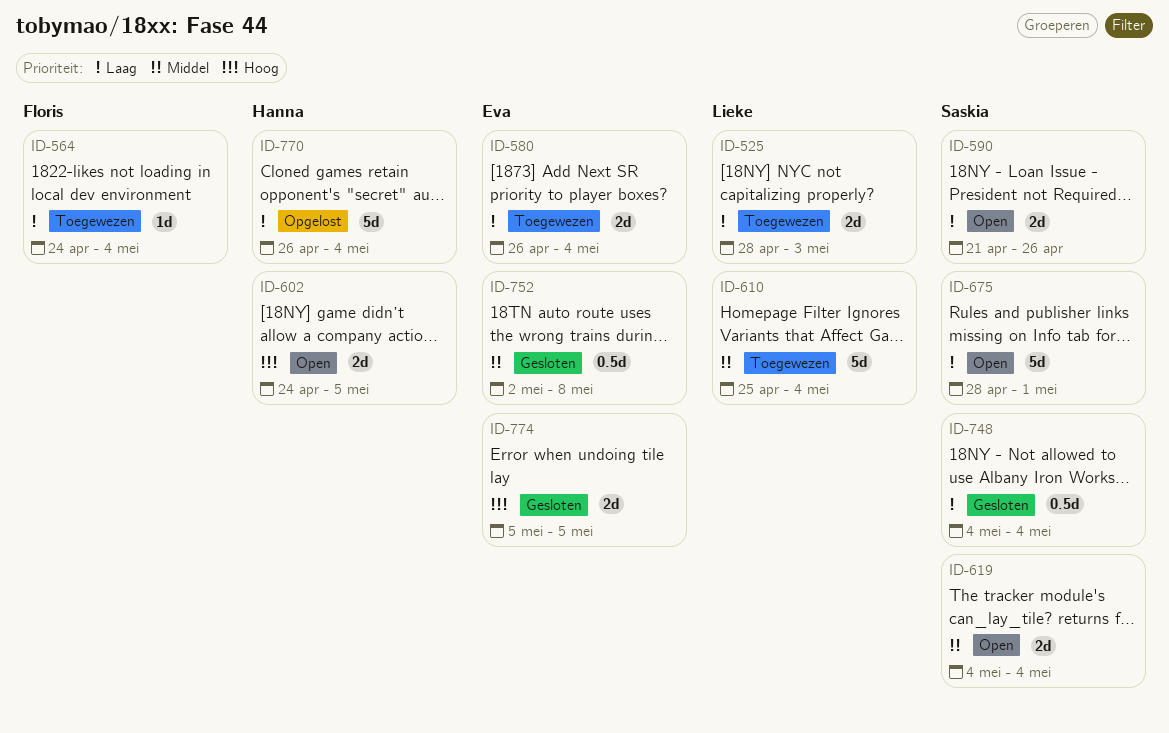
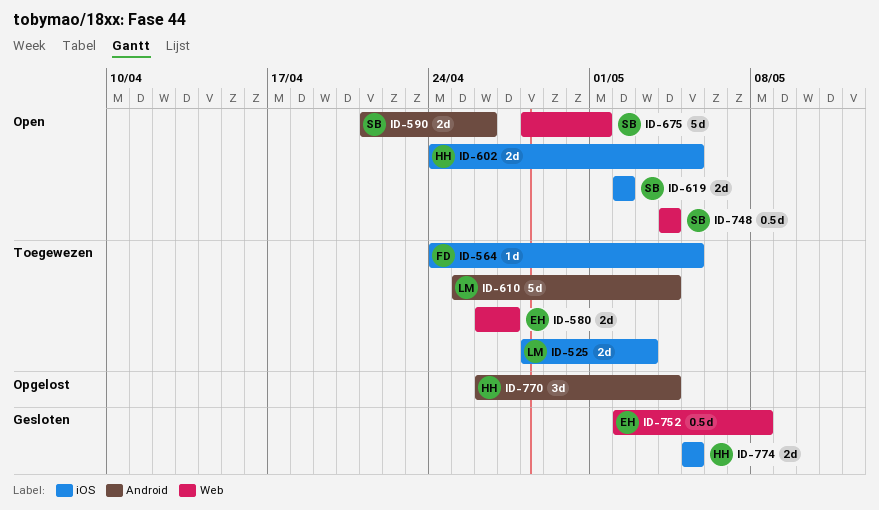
ID-564, due: May 4 -> May 5
ID-580, due: May 4 -> Apr 27
ID-619, start: May 4 -> May 2
ID-619, due: May 4 -> May 2
ID-748, status: Gesloten -> Open
ID-770, estimate: 5d -> 3d
ID-774, owner: Eva -> Hanna

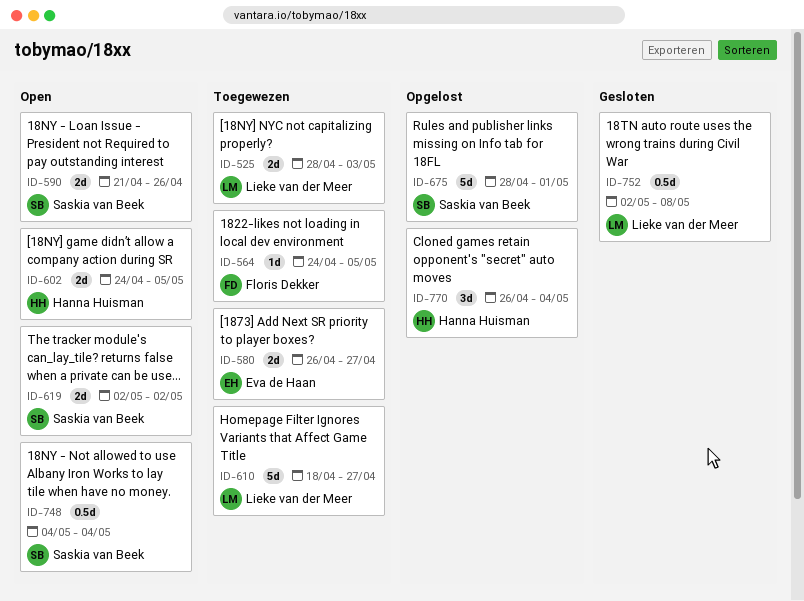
ID-610, start: Apr 25 -> Apr 18
ID-610, due: May 4 -> Apr 27
ID-675, status: Open -> Opgelost
ID-752, owner: Eva de Haan -> Lieke van der Meer
ID-774: present -> none

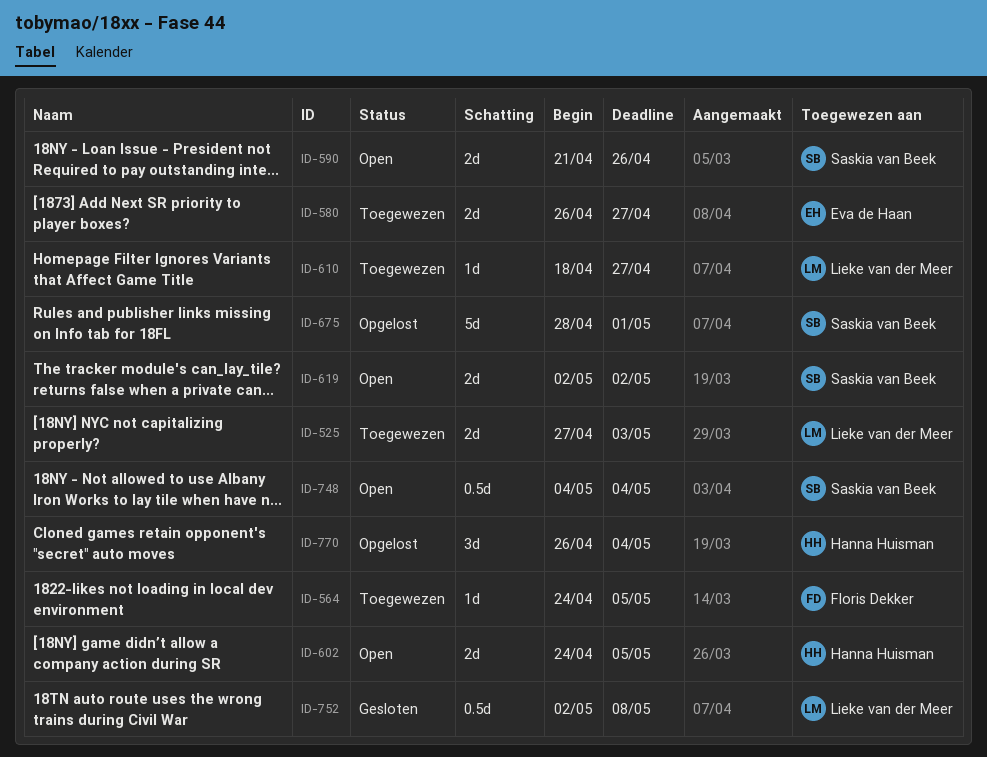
ID-525, start: Apr 28 -> Apr 27
ID-610, estimate: 5d -> 1d

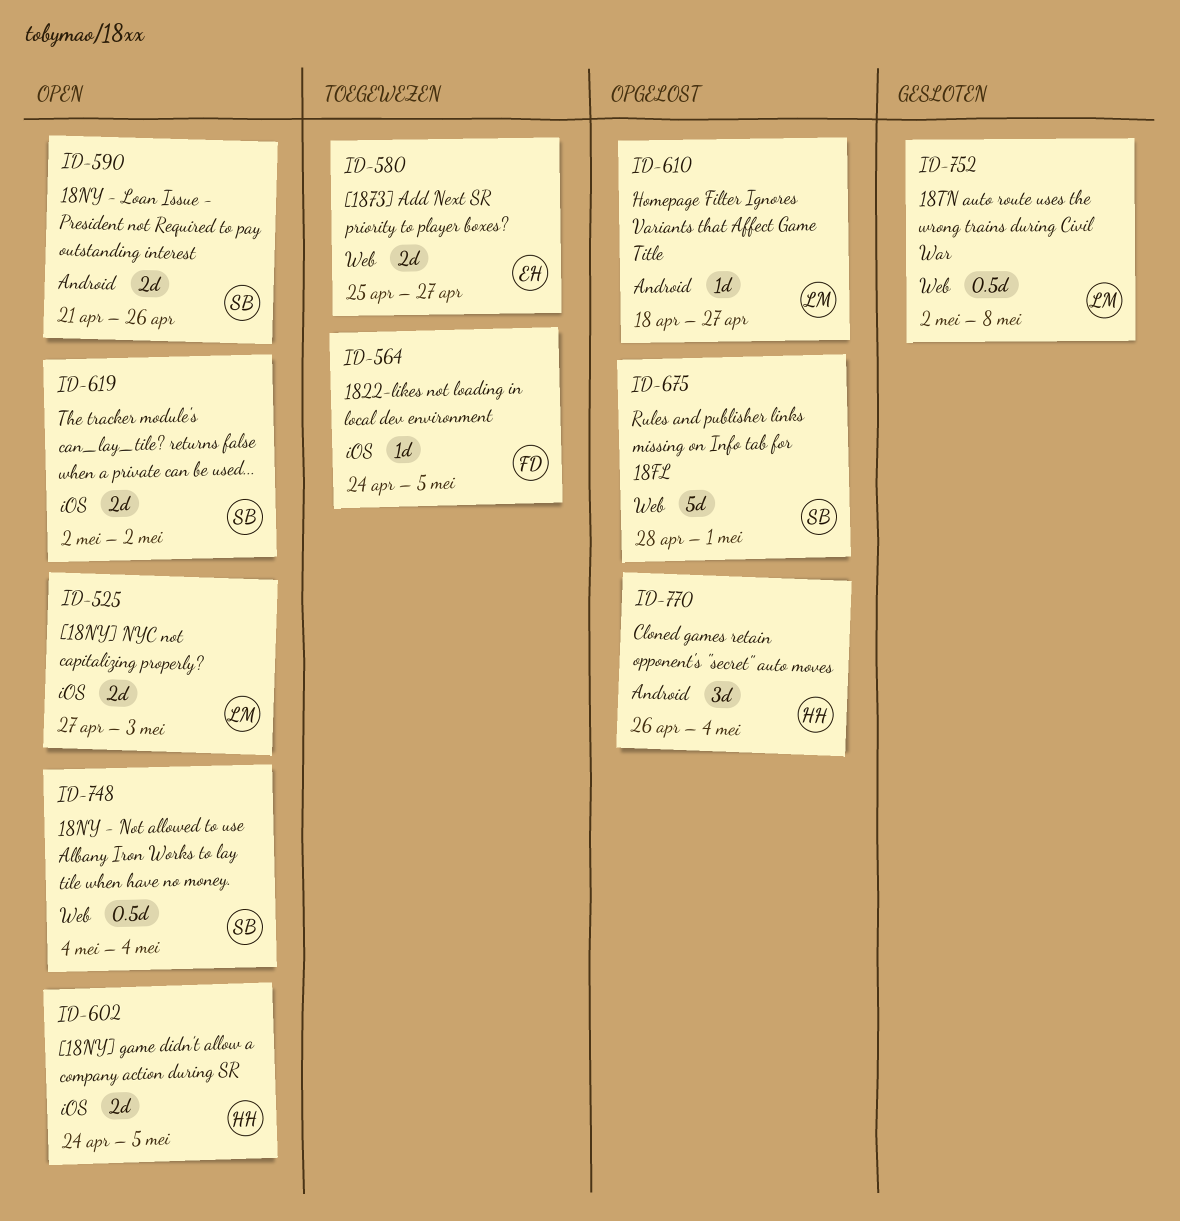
ID-525, status: Toegewezen -> Open
ID-580, start: Apr 26 -> Apr 25
ID-610, status: Toegewezen -> Opgelost

